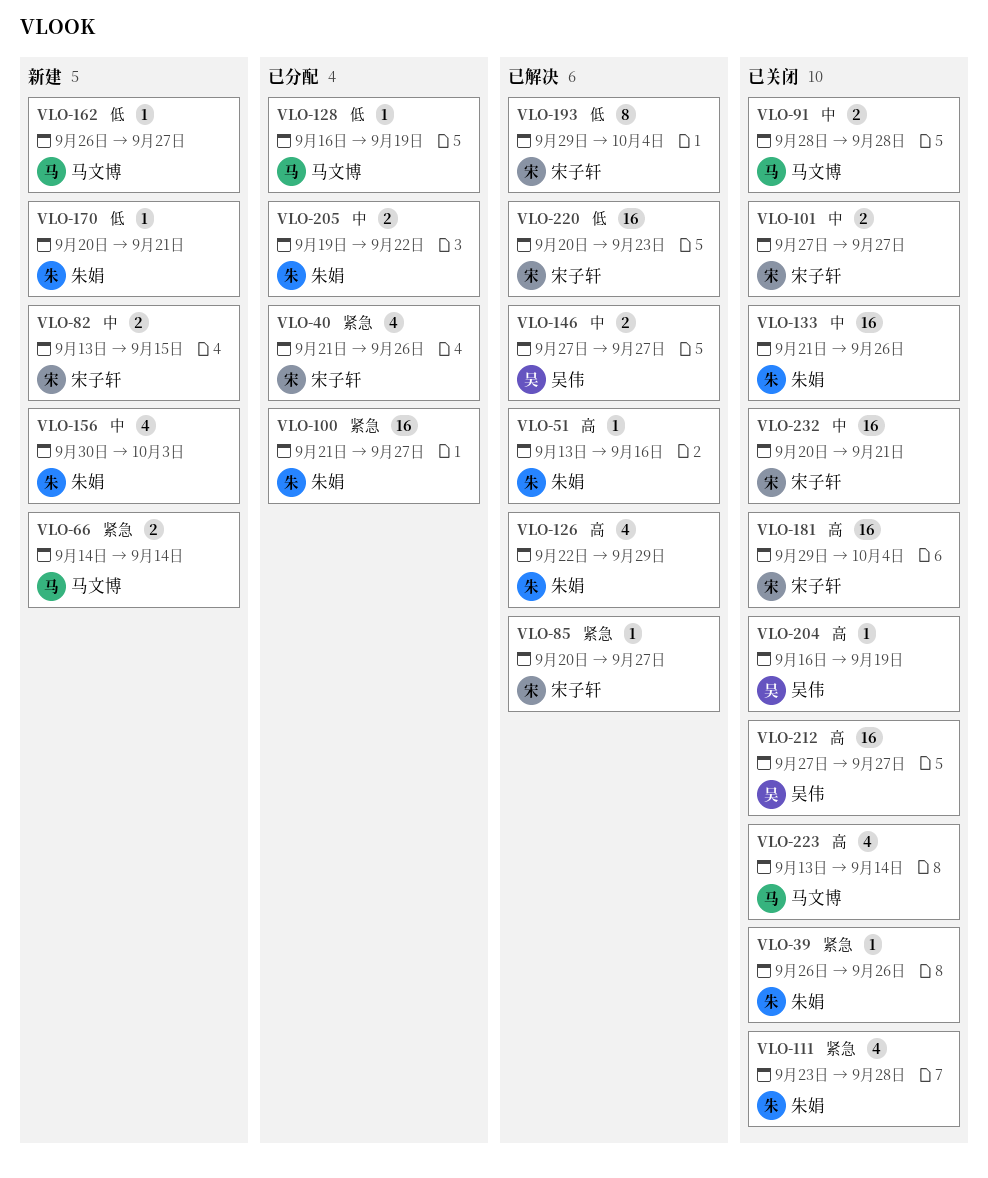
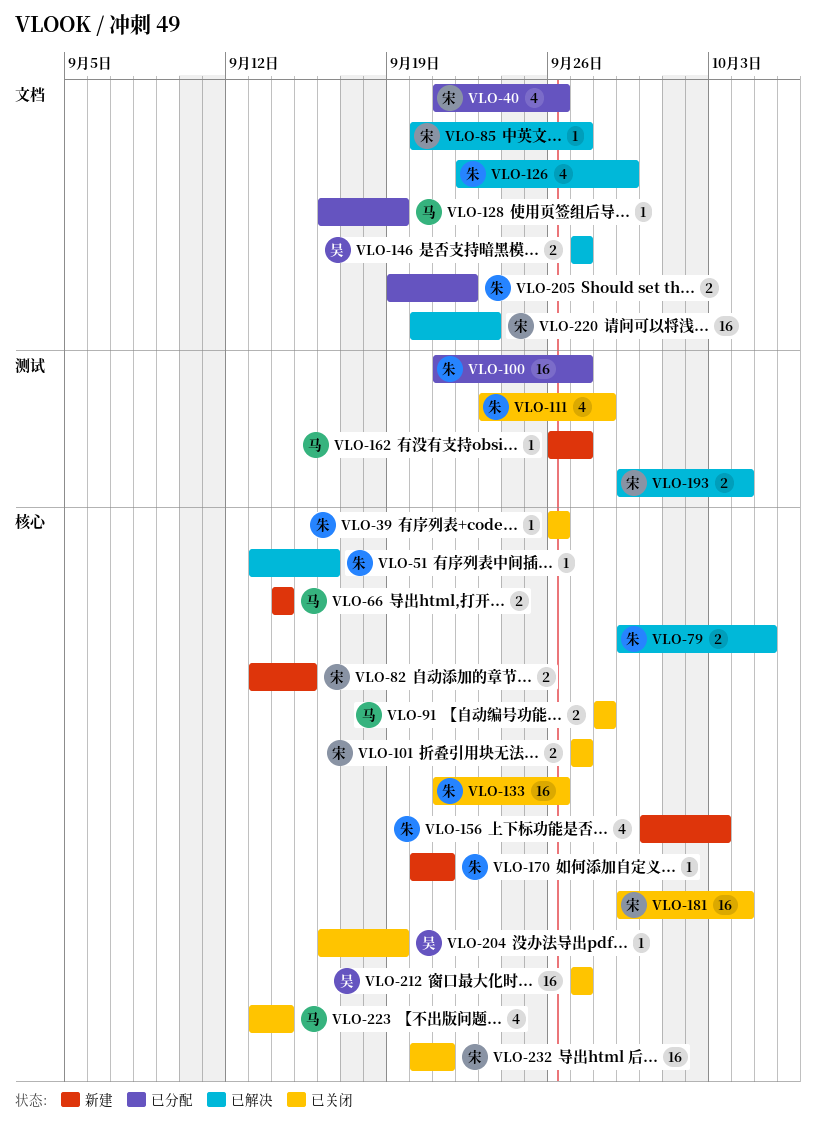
VLO-79: none -> present
VLO-193, estimate: 8 -> 2

